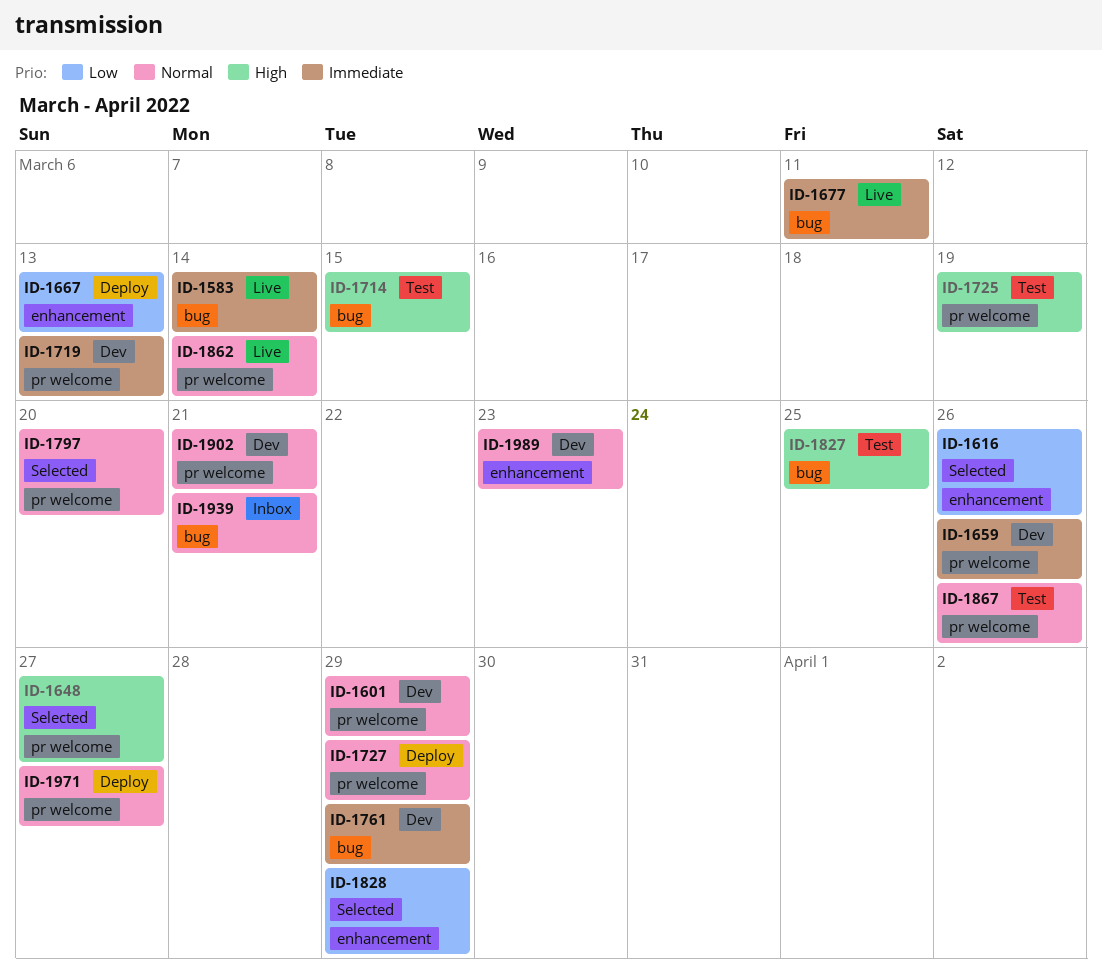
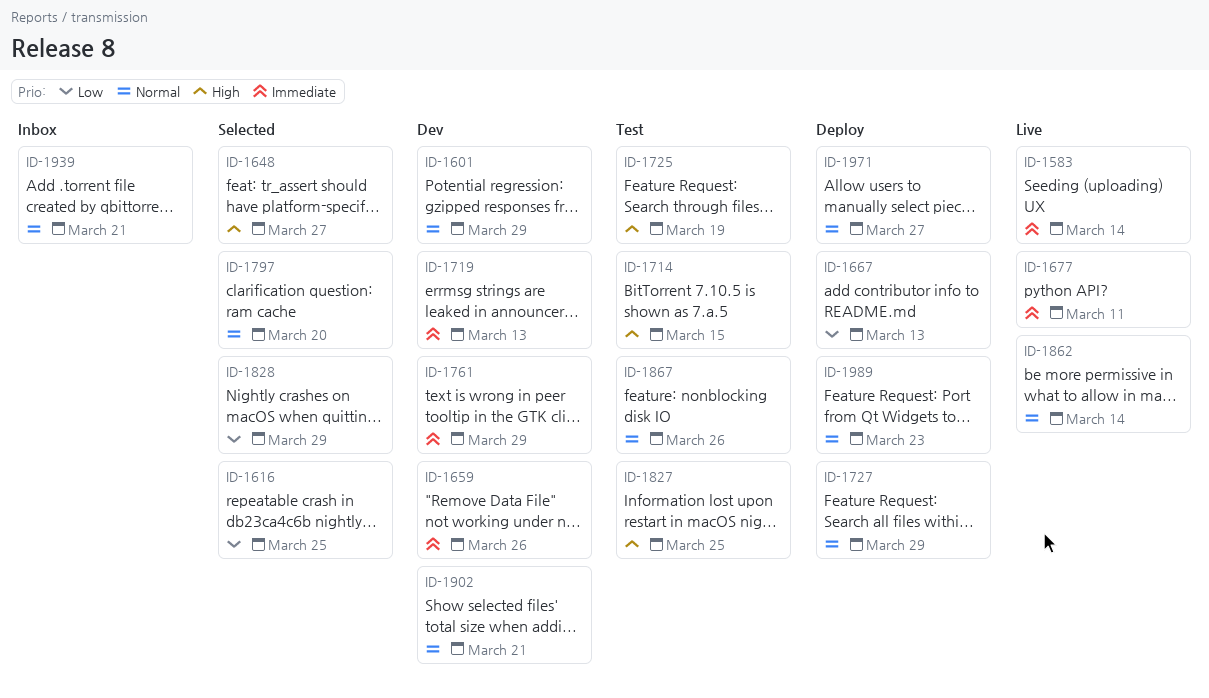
ID-1616, due: Mar 26 -> Mar 25
ID-1989, status: Dev -> Deploy

